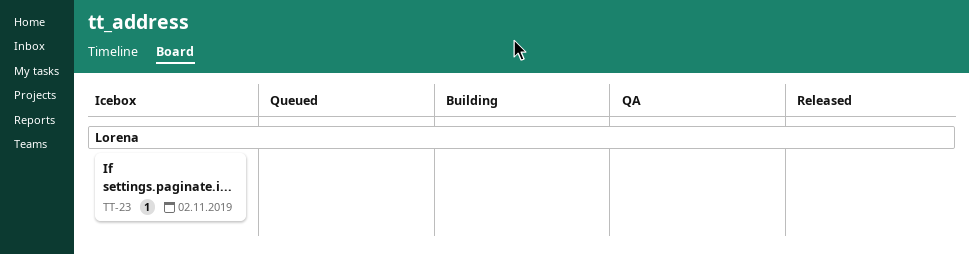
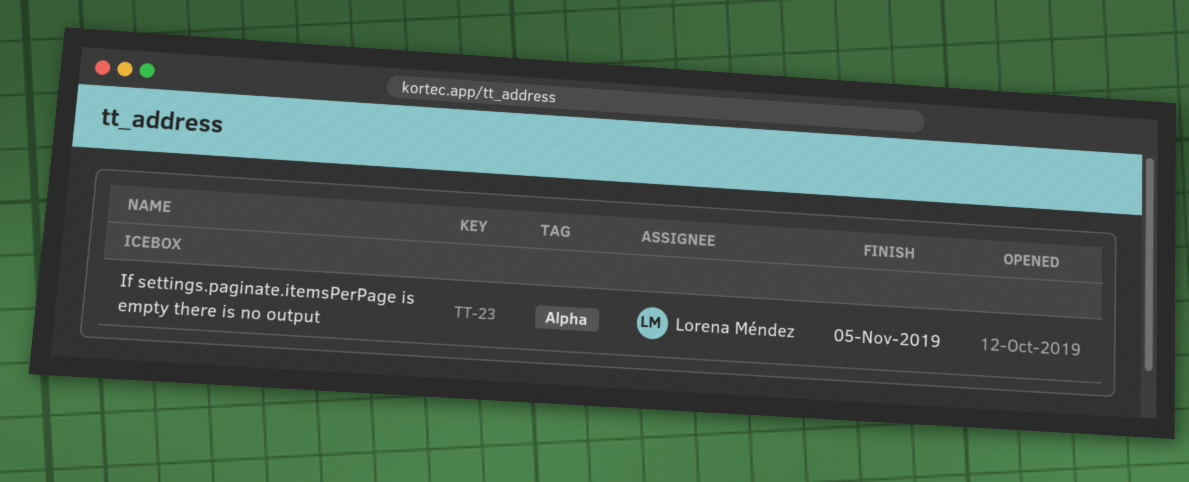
TT-23, due: Nov 2 -> Nov 5

